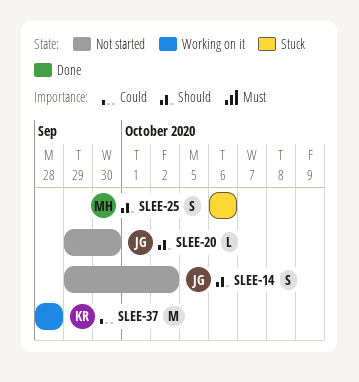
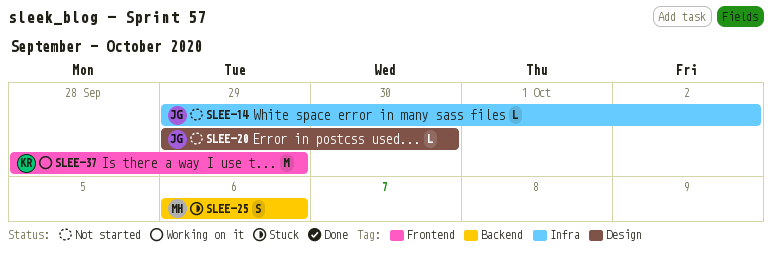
SLEE-14, estimate: S -> L
SLEE-37, due: Sep 28 -> Sep 29

